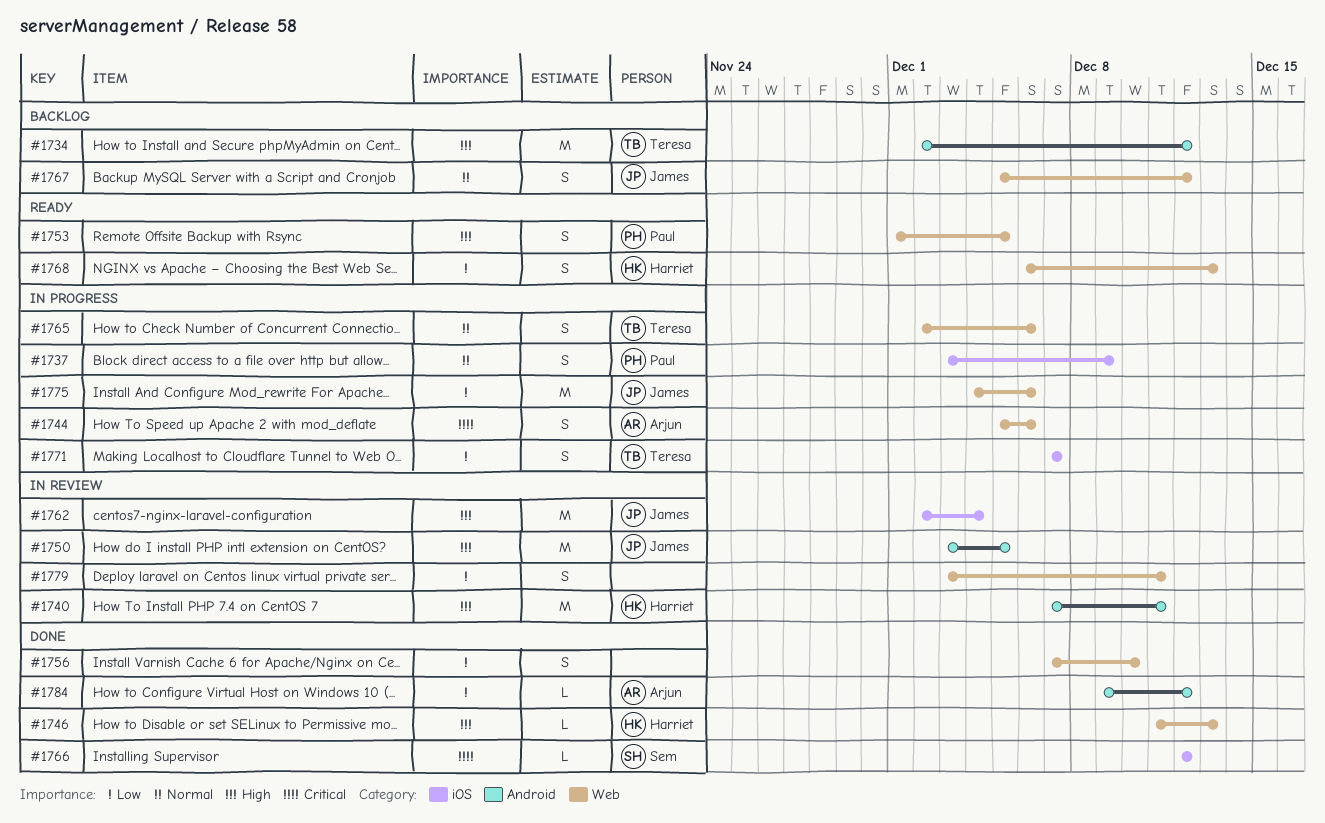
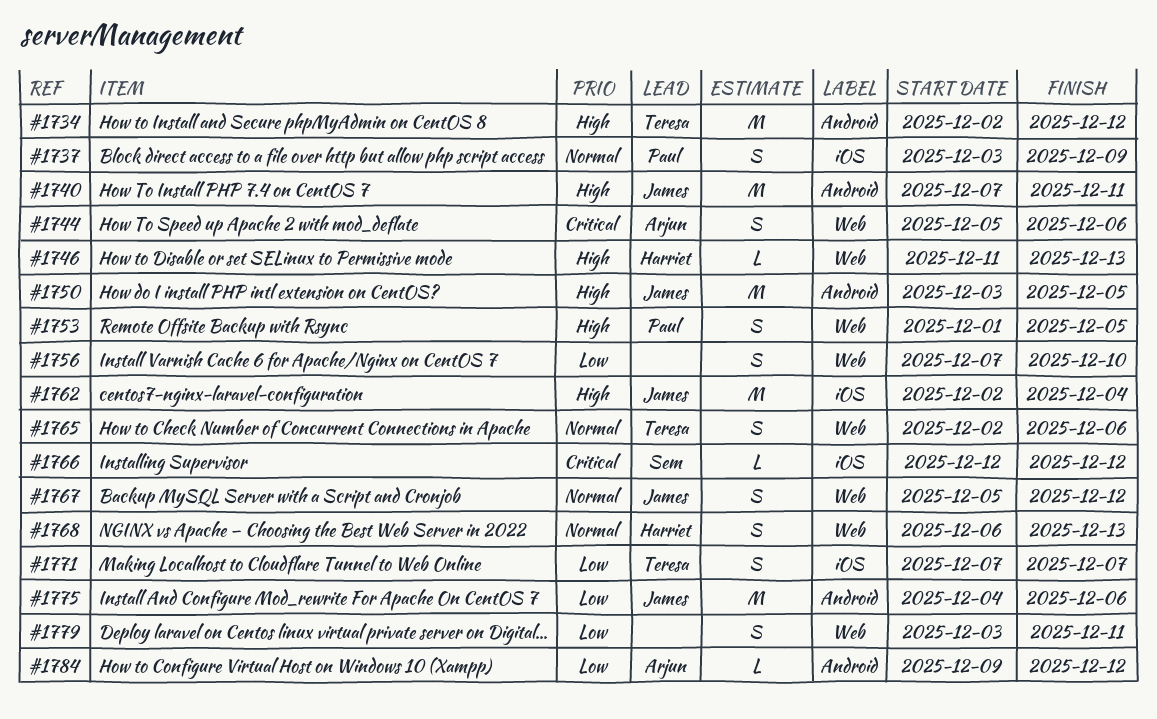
#1740, owner: Harriet -> James
#1768, priority: Low -> Normal
#1775, label: Web -> Android

